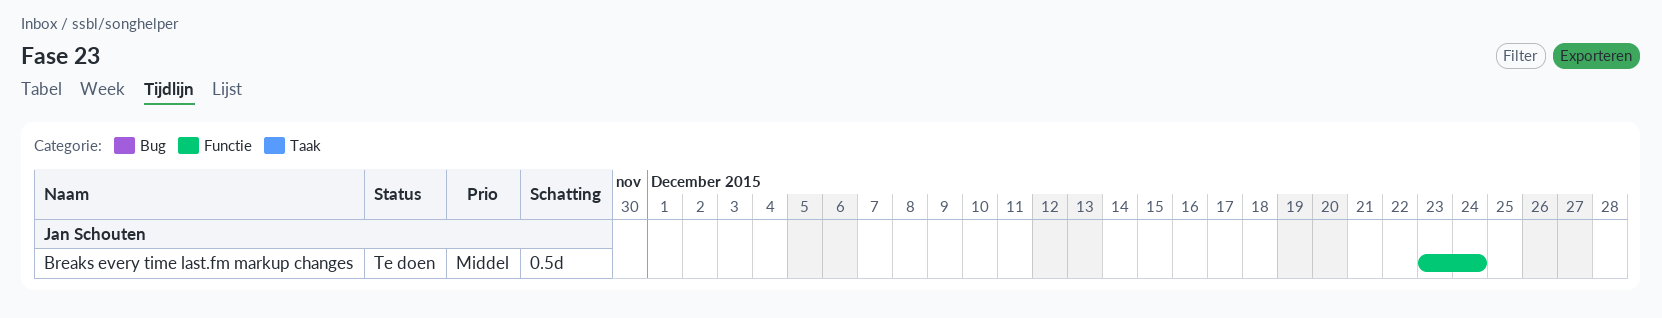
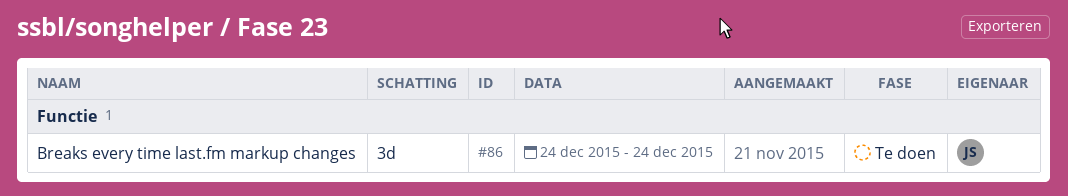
Breaks every time last.fm markup changes, estimate: 0.5d -> 3d
Breaks every time last.fm markup changes, start: Dec 23 -> Dec 24

